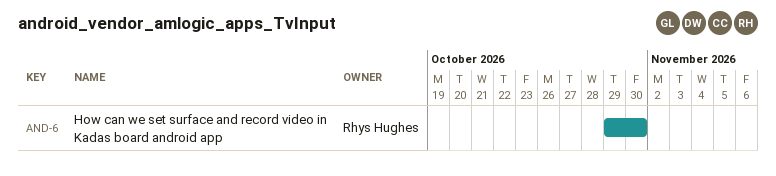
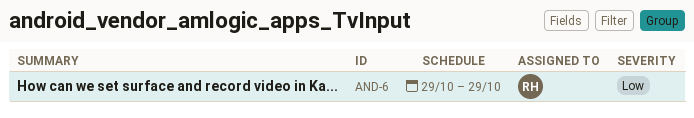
AND-6, due: Oct 30 -> Oct 29

